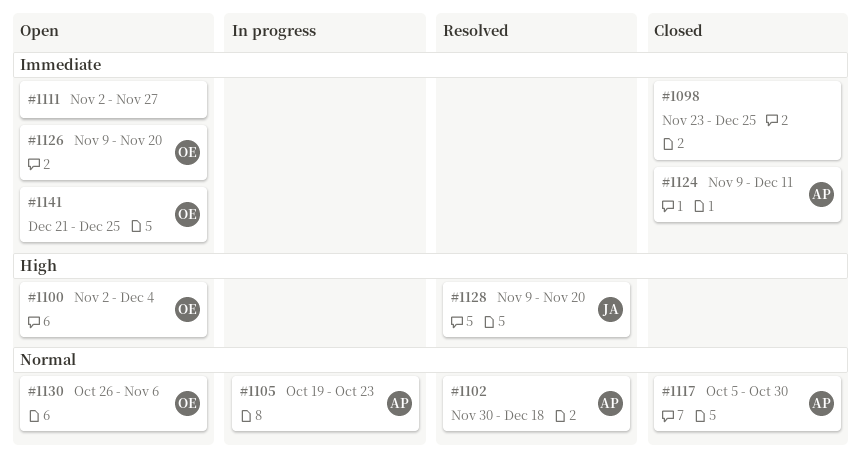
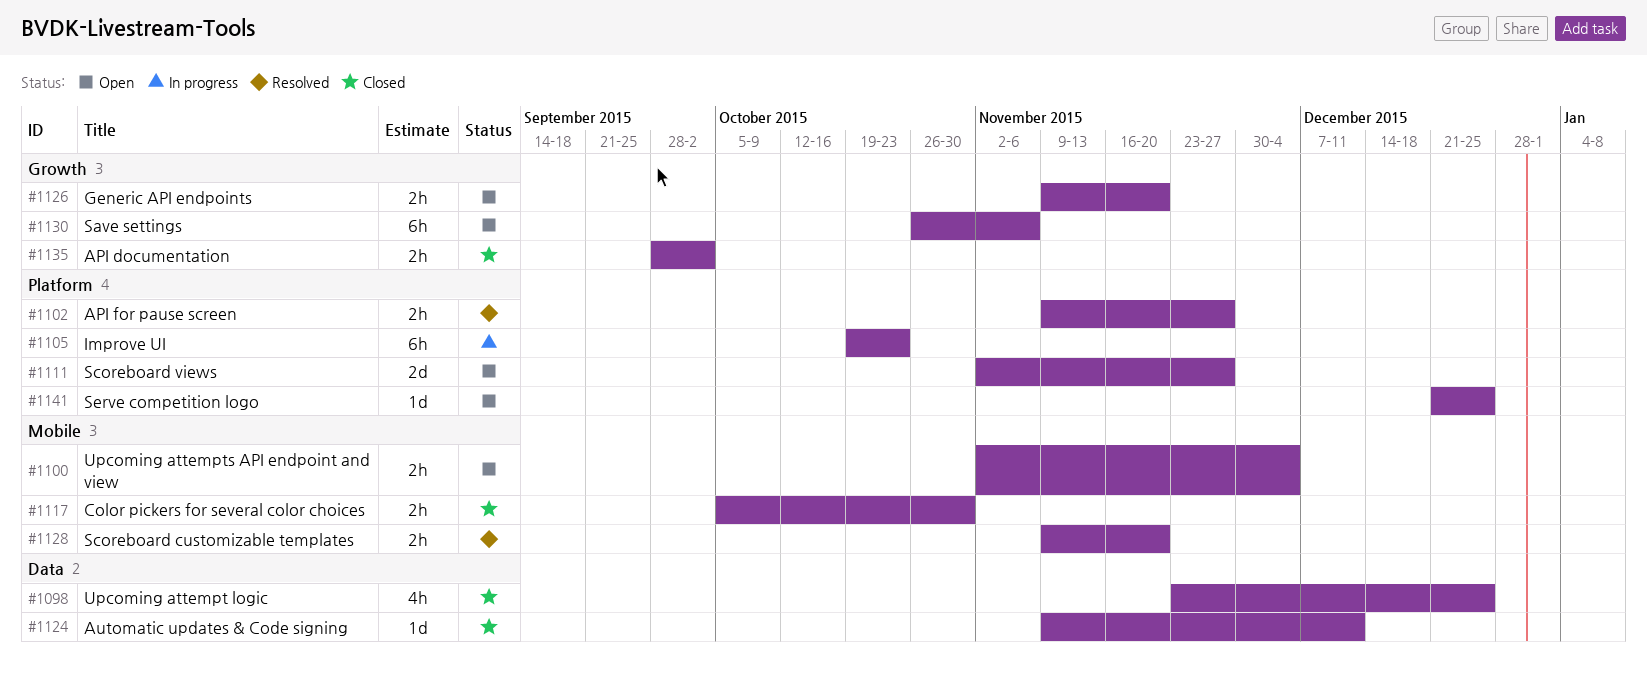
#1102, start: Nov 30 -> Nov 9
#1102, due: Dec 18 -> Nov 27
#1135: none -> present

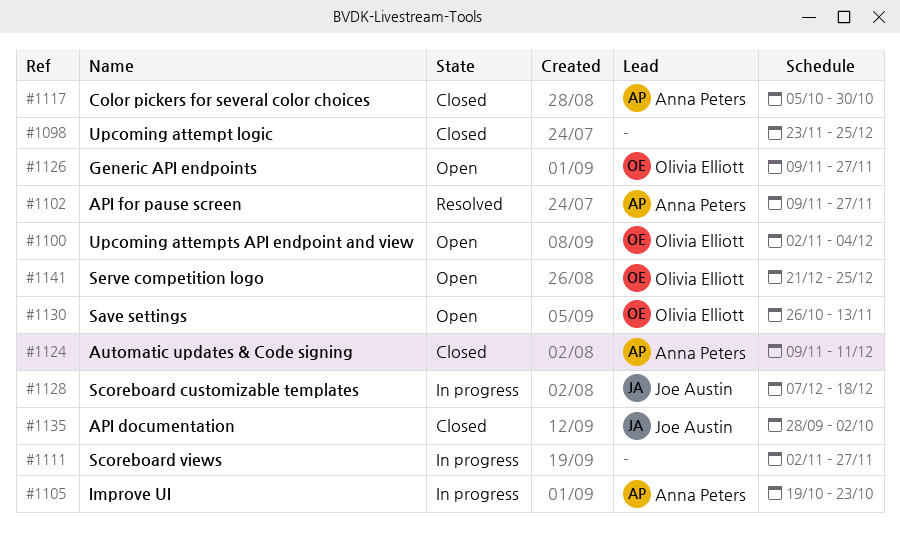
#1111, status: Open -> In progress
#1126, due: Nov 20 -> Nov 27
#1128, status: Resolved -> In progress
#1128, start: Nov 9 -> Dec 7
#1128, due: Nov 20 -> Dec 18
#1130, due: Nov 6 -> Nov 13

